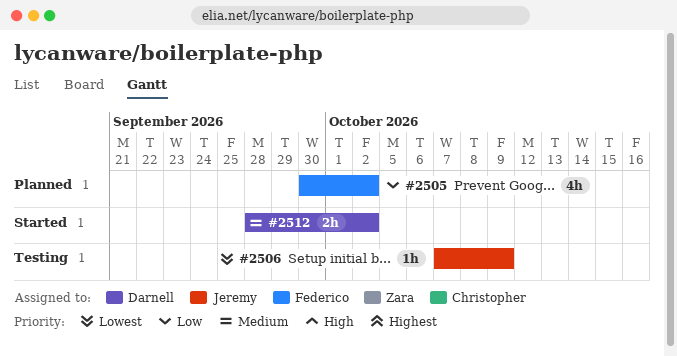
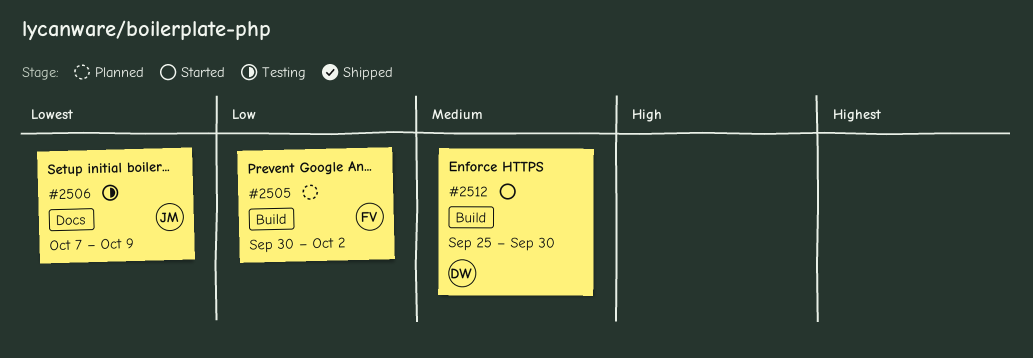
#2512, start: Sep 28 -> Sep 25
#2512, due: Oct 2 -> Sep 30

